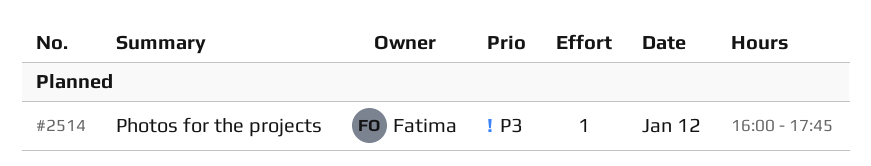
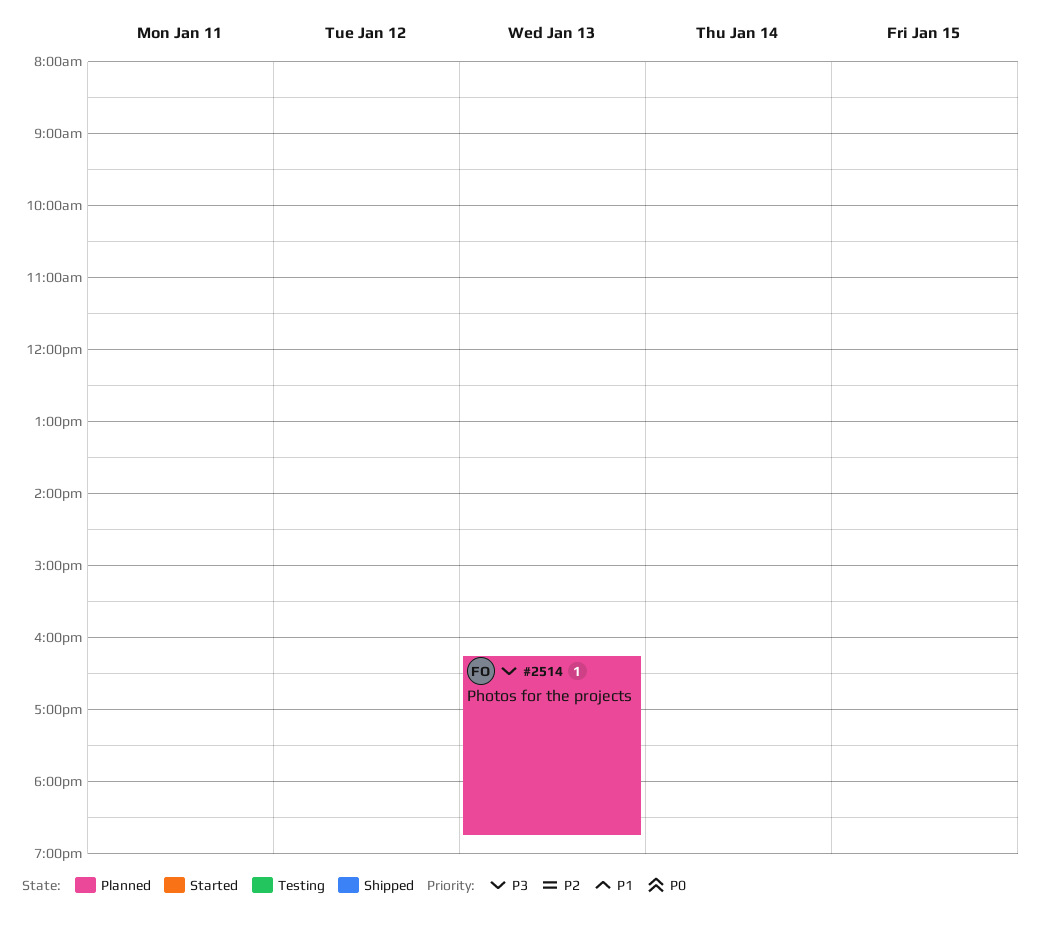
#2514, day: Jan 12 -> Jan 13
#2514, begins: 16:00 -> 16:15
#2514, ends: 17:45 -> 18:45

